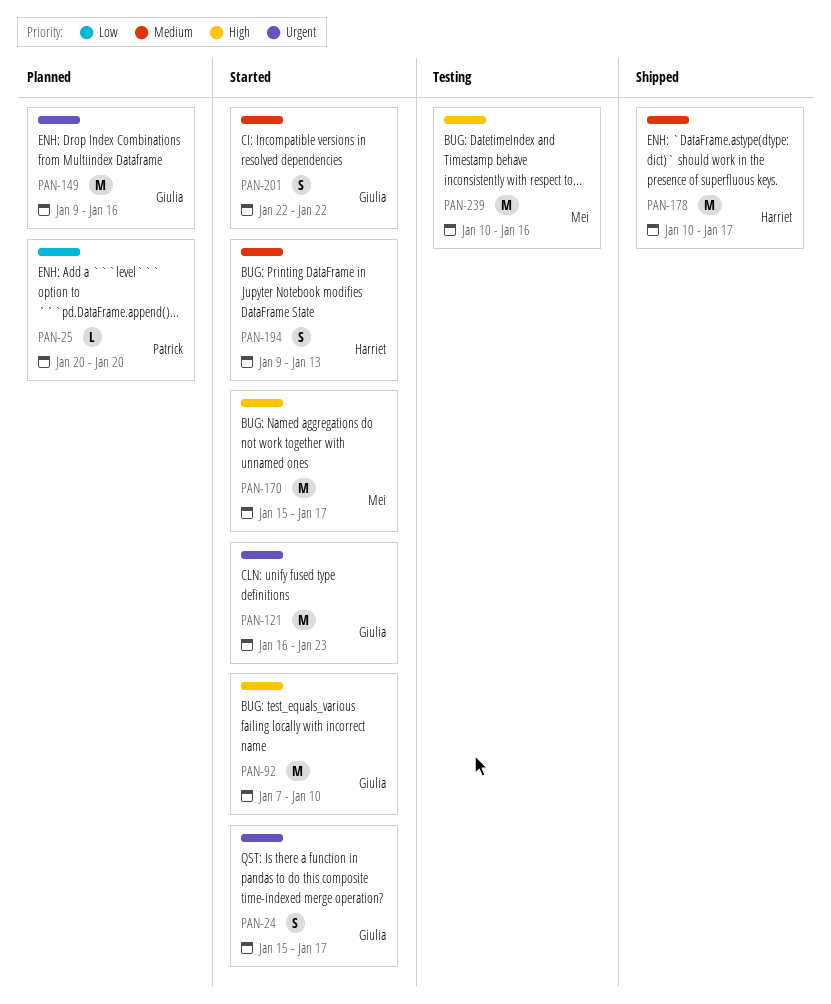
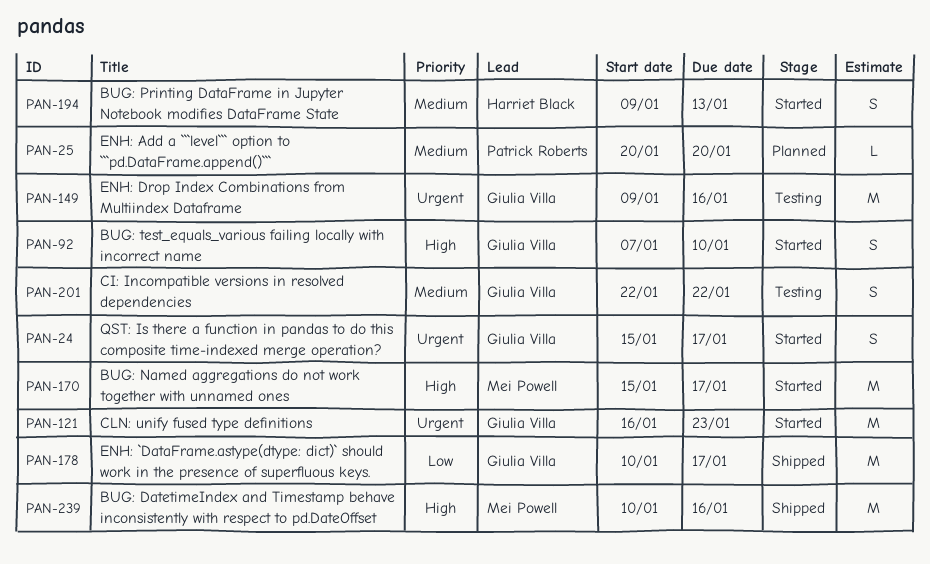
PAN-25, priority: Low -> Medium
PAN-92, estimate: M -> S
PAN-149, status: Planned -> Testing
PAN-178, owner: Harriet Black -> Giulia Villa
PAN-178, priority: Medium -> Low
PAN-201, status: Started -> Testing
PAN-239, status: Testing -> Shipped

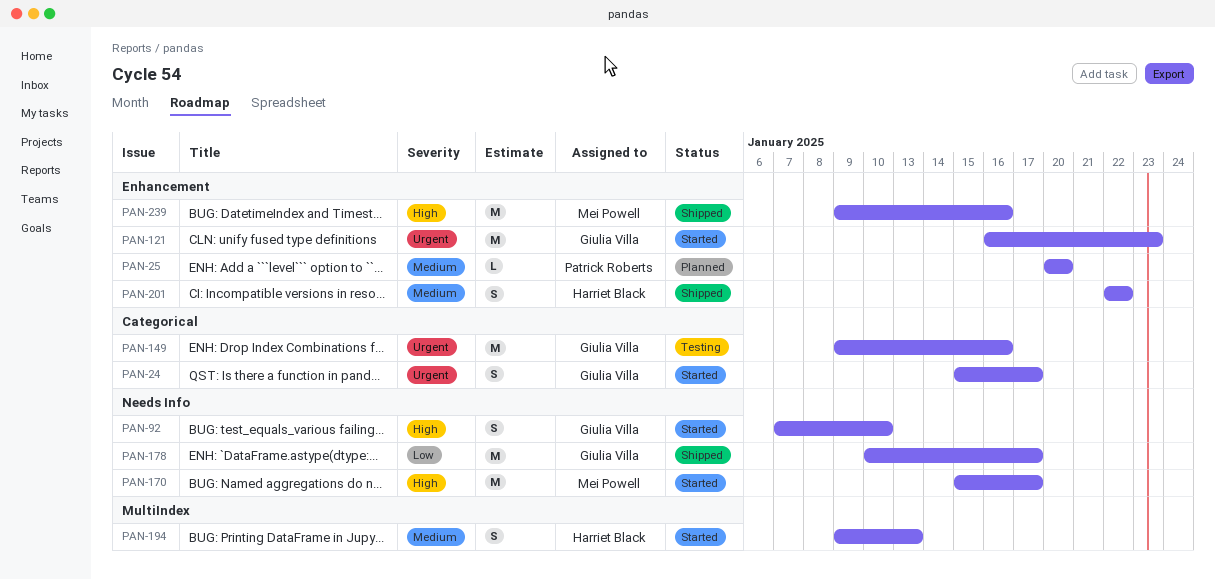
PAN-201, status: Testing -> Shipped
PAN-201, owner: Giulia Villa -> Harriet Black
PAN-239, start: Jan 10 -> Jan 9

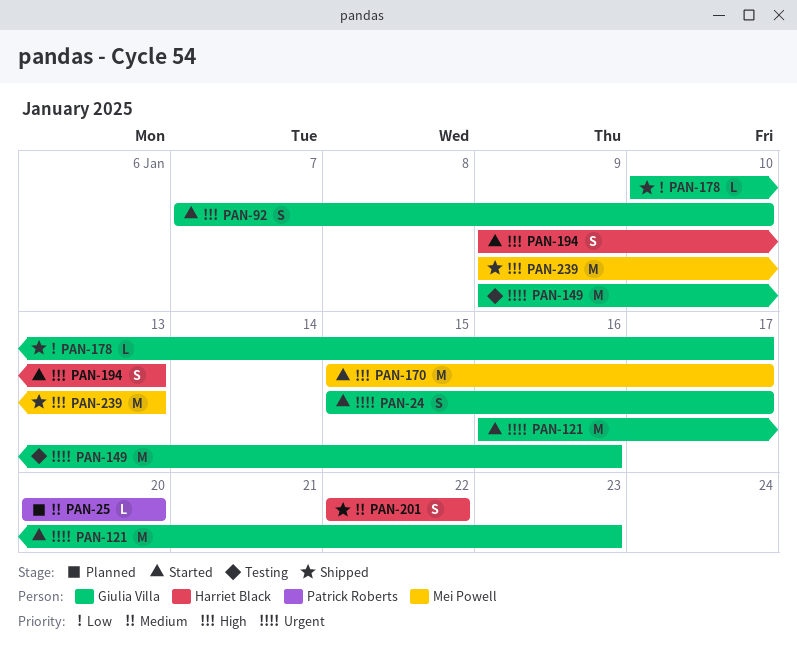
PAN-178, estimate: M -> L
PAN-194, priority: Medium -> High
PAN-239, due: Jan 16 -> Jan 13

